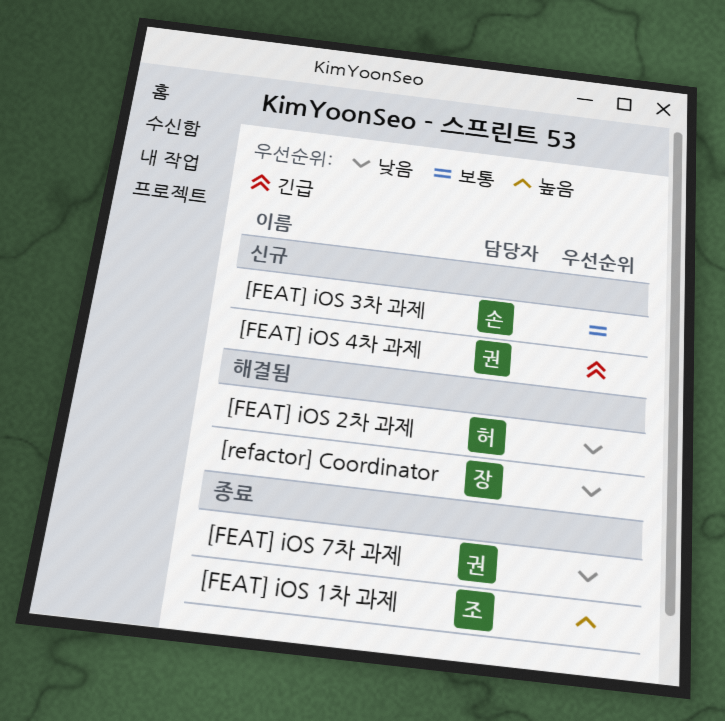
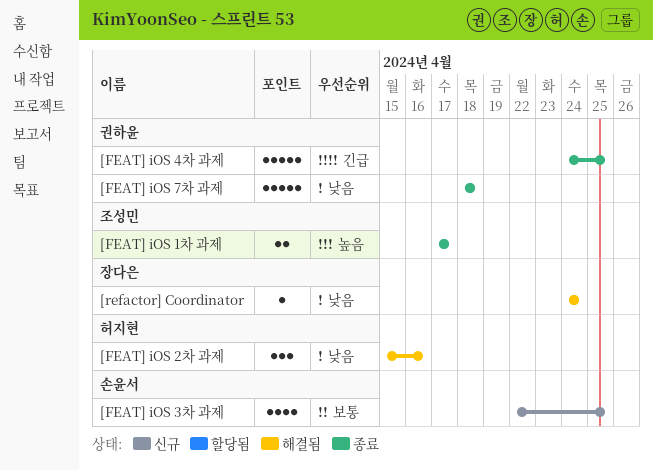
[FEAT] iOS 4차 과제, status: 신규 -> 종료

